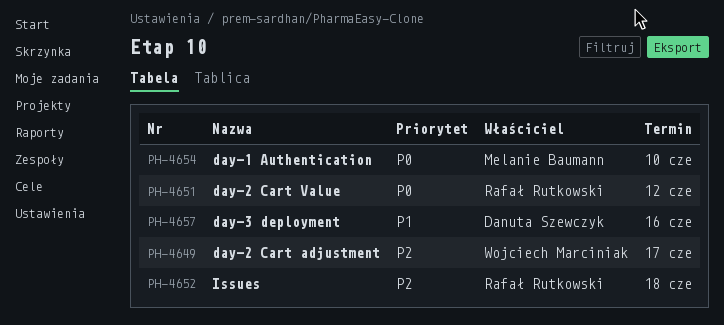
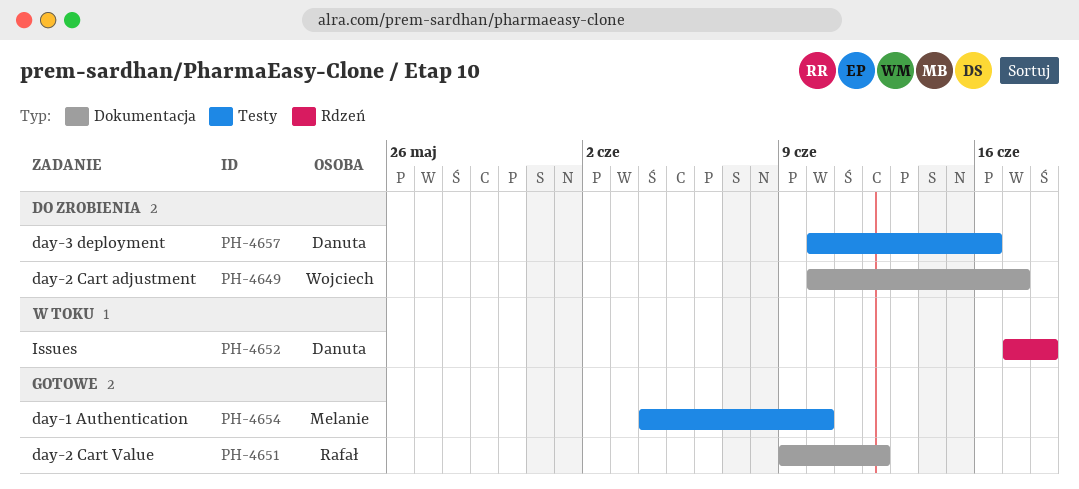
PH-4652, owner: Rafał Rutkowski -> Danuta Szewczyk

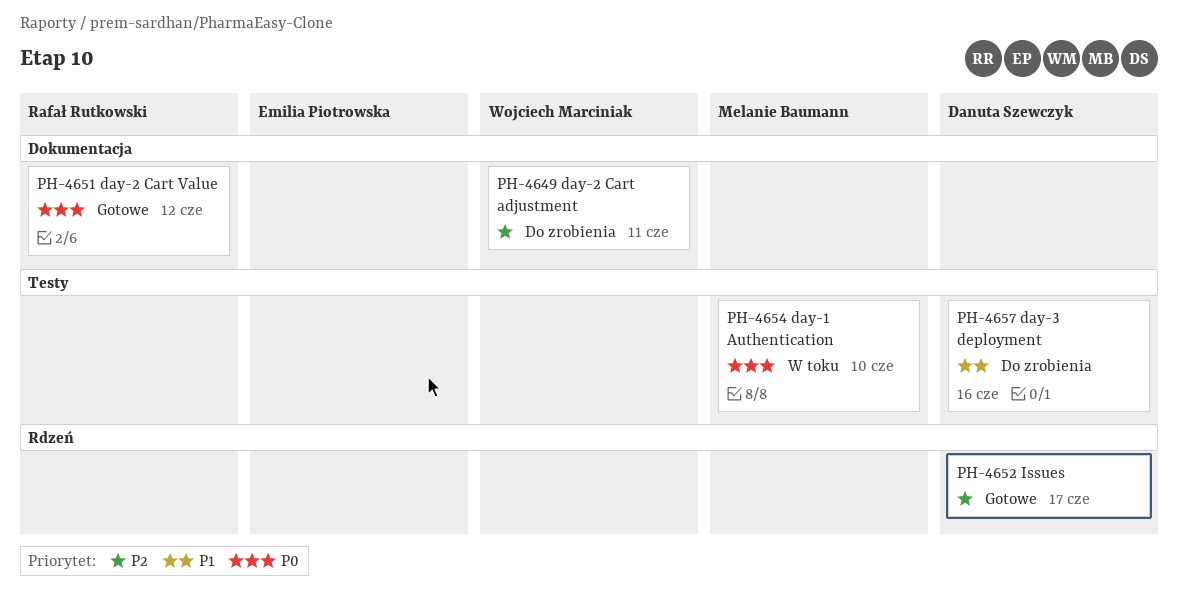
PH-4649, due: Jun 17 -> Jun 11
PH-4652, status: W toku -> Gotowe
PH-4652, due: Jun 18 -> Jun 17
PH-4654, status: Gotowe -> W toku

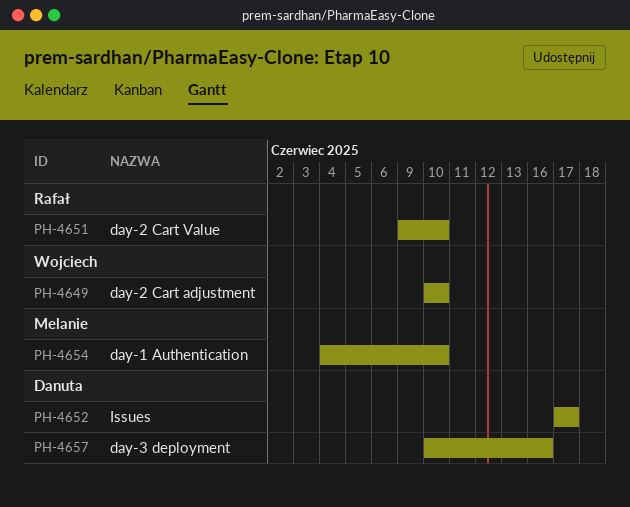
PH-4649, due: Jun 11 -> Jun 10
PH-4651, due: Jun 12 -> Jun 10

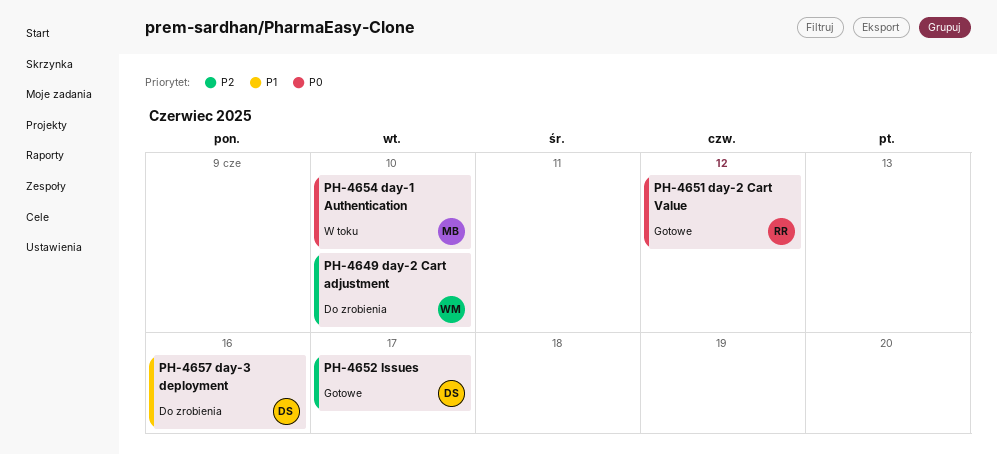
PH-4651, due: Jun 10 -> Jun 12

